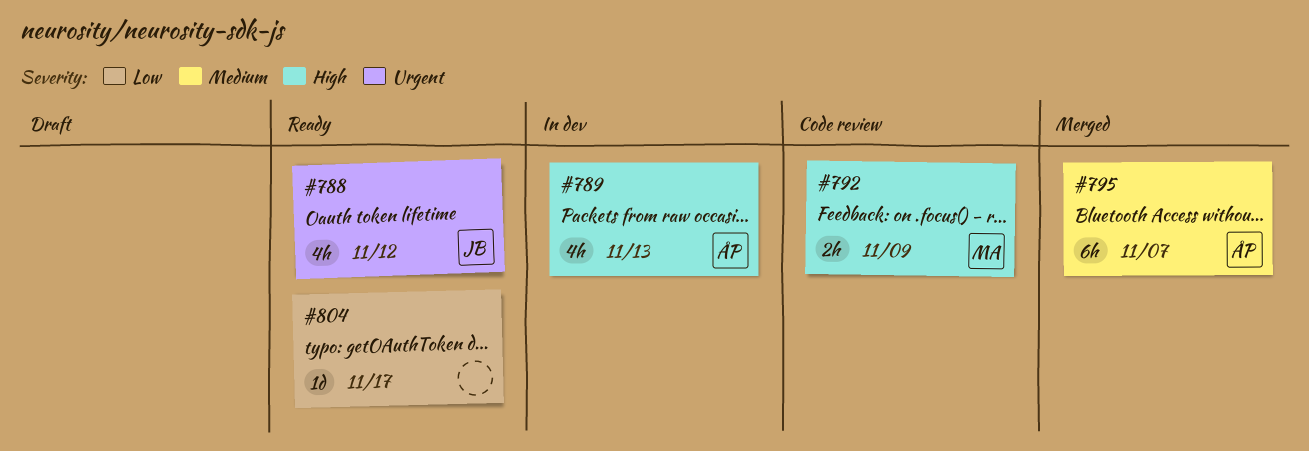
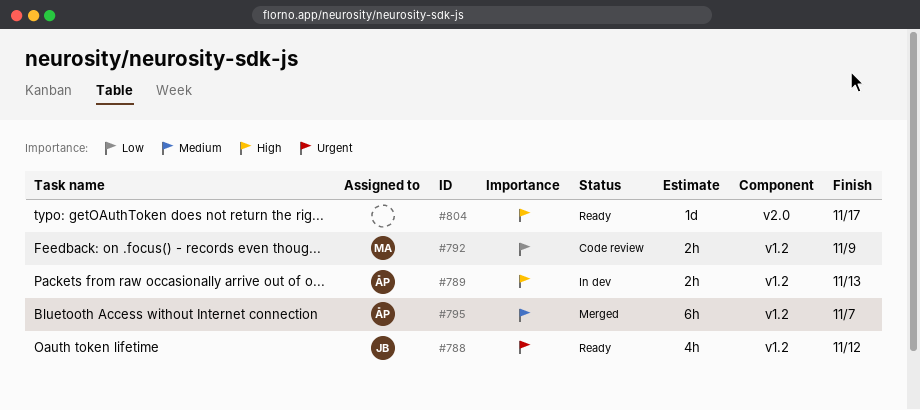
#789, estimate: 4h -> 2h
#792, priority: High -> Low
#804, priority: Low -> High

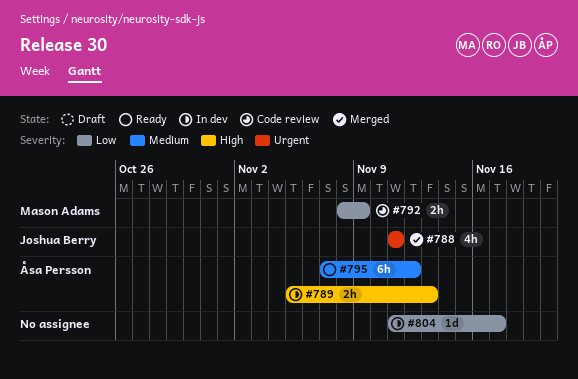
#788, status: Ready -> Merged
#788, due: Nov 12 -> Nov 11
#795, status: Merged -> Ready
#795, due: Nov 7 -> Nov 12
#804, status: Ready -> In dev
#804, priority: High -> Low

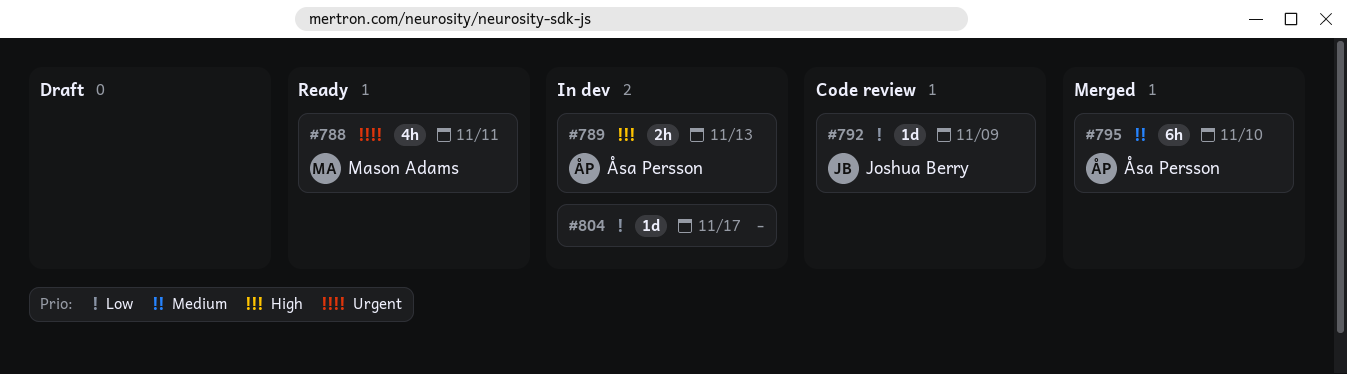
#788, status: Merged -> Ready
#788, owner: Joshua Berry -> Mason Adams
#792, owner: Mason Adams -> Joshua Berry
#792, estimate: 2h -> 1d
#795, status: Ready -> Merged
#795, due: Nov 12 -> Nov 10

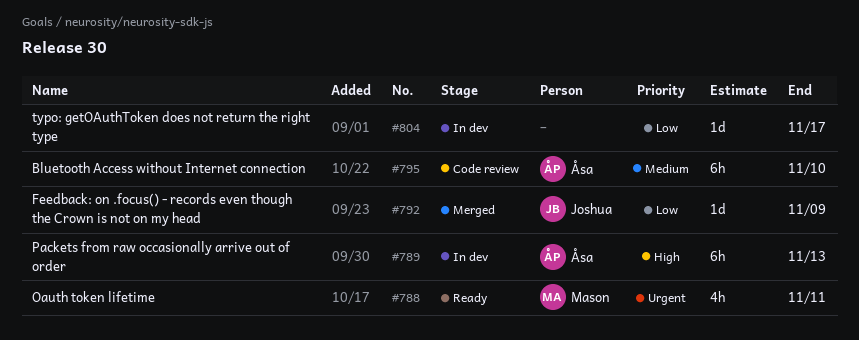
#789, estimate: 2h -> 6h
#792, status: Code review -> Merged
#795, status: Merged -> Code review

